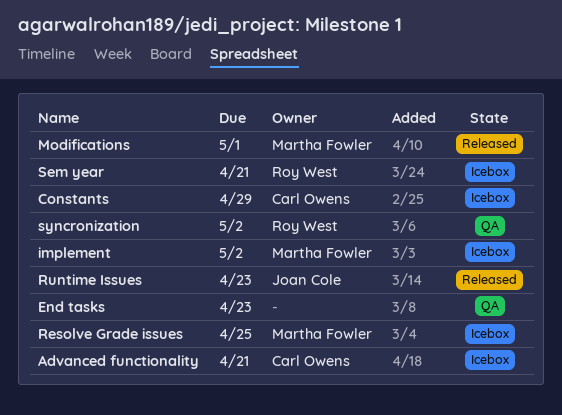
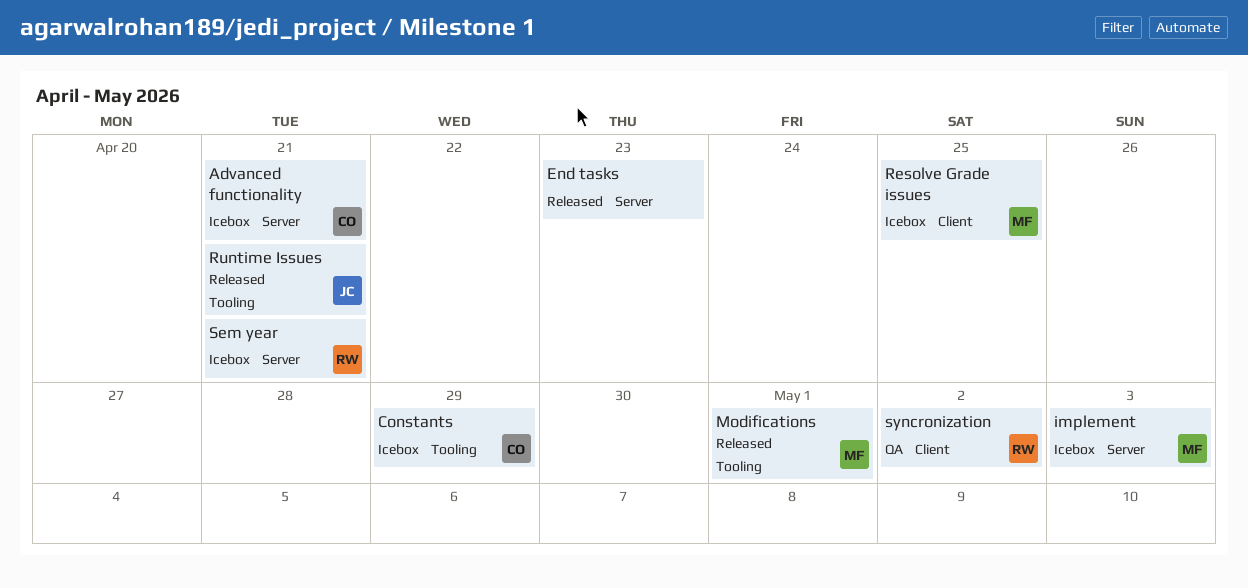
End tasks, status: QA -> Released
implement, due: May 2 -> May 3
Runtime Issues, due: Apr 23 -> Apr 21

